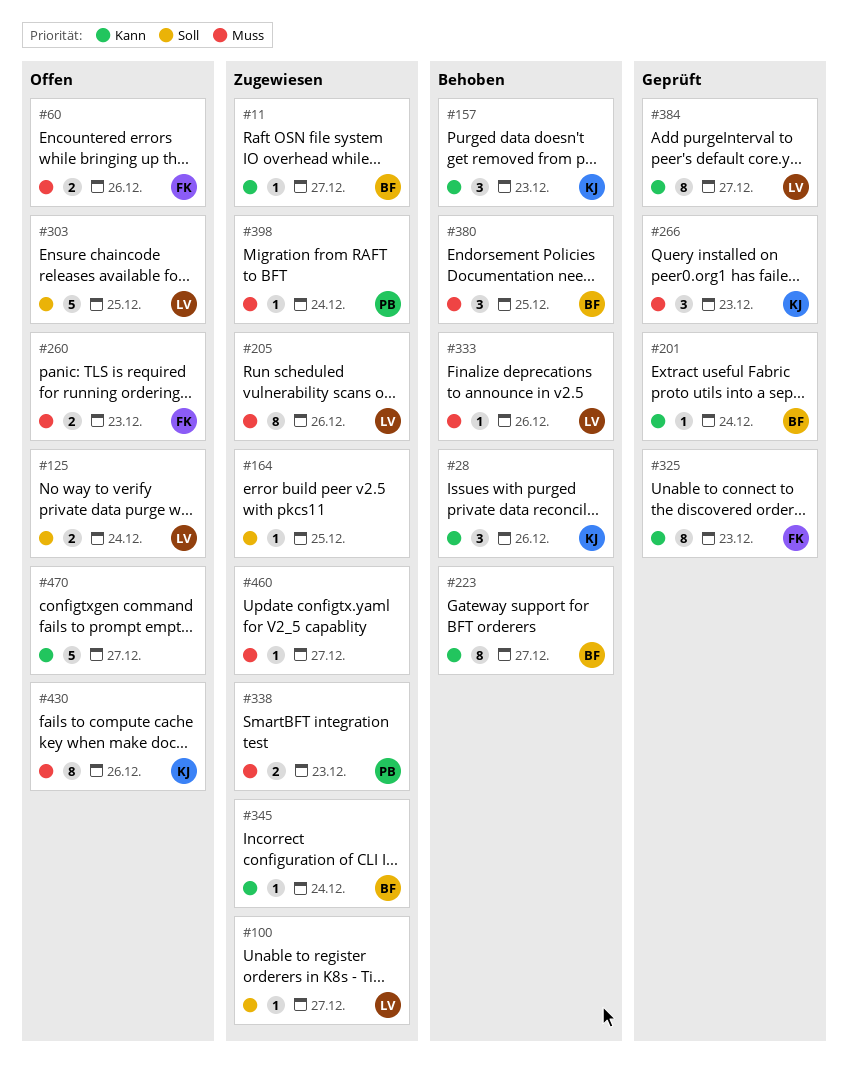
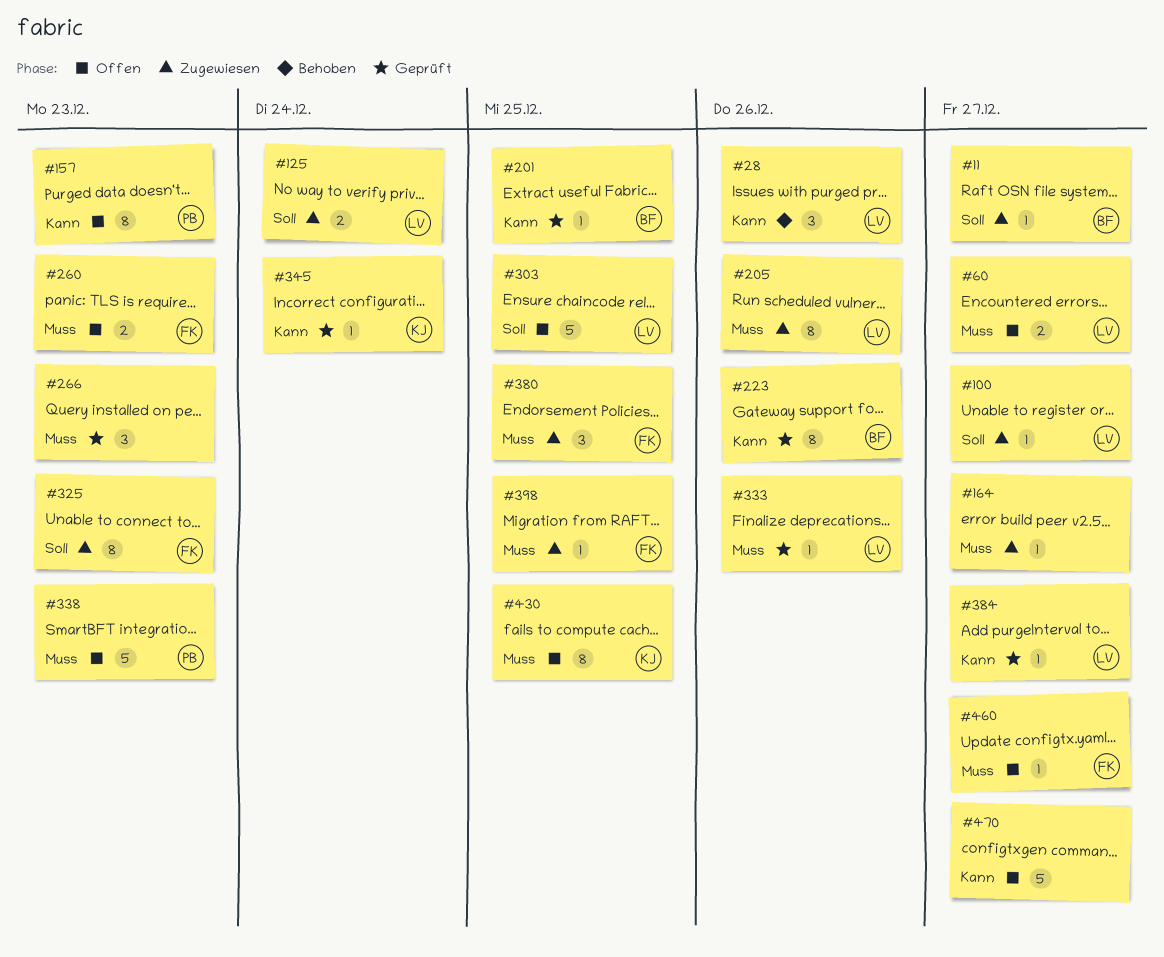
#11, priority: Kann -> Soll
#28, owner: KJ -> LV
#60, owner: FK -> LV
#60, due: Dec 26 -> Dec 27
#125, status: Offen -> Zugewiesen
#157, status: Behoben -> Offen
#157, owner: KJ -> PB
#157, estimate: 3 -> 8
#164, priority: Soll -> Muss
#164, due: Dec 25 -> Dec 27
#201, due: Dec 24 -> Dec 25
#223, status: Behoben -> Geprüft
#223, due: Dec 27 -> Dec 26
#266, owner: KJ -> none
#325, status: Geprüft -> Zugewiesen
#325, priority: Kann -> Soll
#333, status: Behoben -> Geprüft
#338, status: Zugewiesen -> Offen
#338, estimate: 2 -> 5
#345, status: Zugewiesen -> Geprüft
#345, owner: BF -> KJ
#380, status: Behoben -> Zugewiesen
#380, owner: BF -> FK
#384, estimate: 8 -> 1
#398, owner: PB -> FK
#398, due: Dec 24 -> Dec 25
#430, due: Dec 26 -> Dec 25
#460, status: Zugewiesen -> Offen
#460, owner: none -> FK

